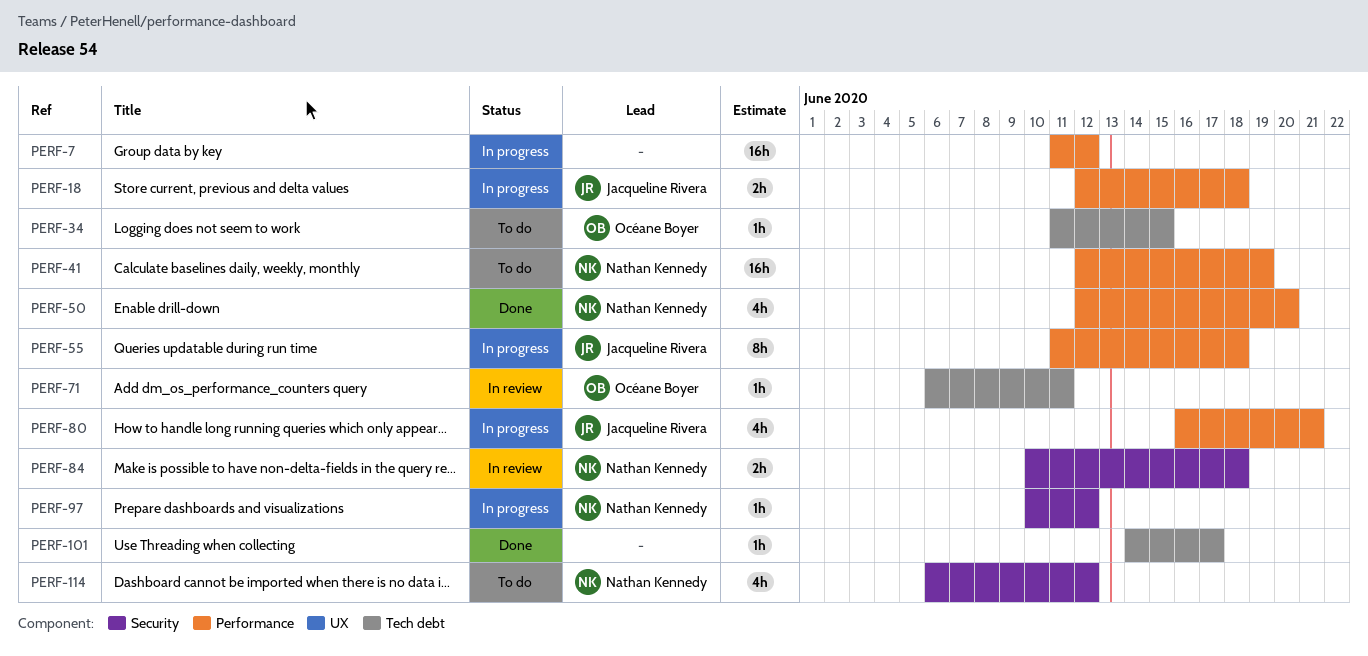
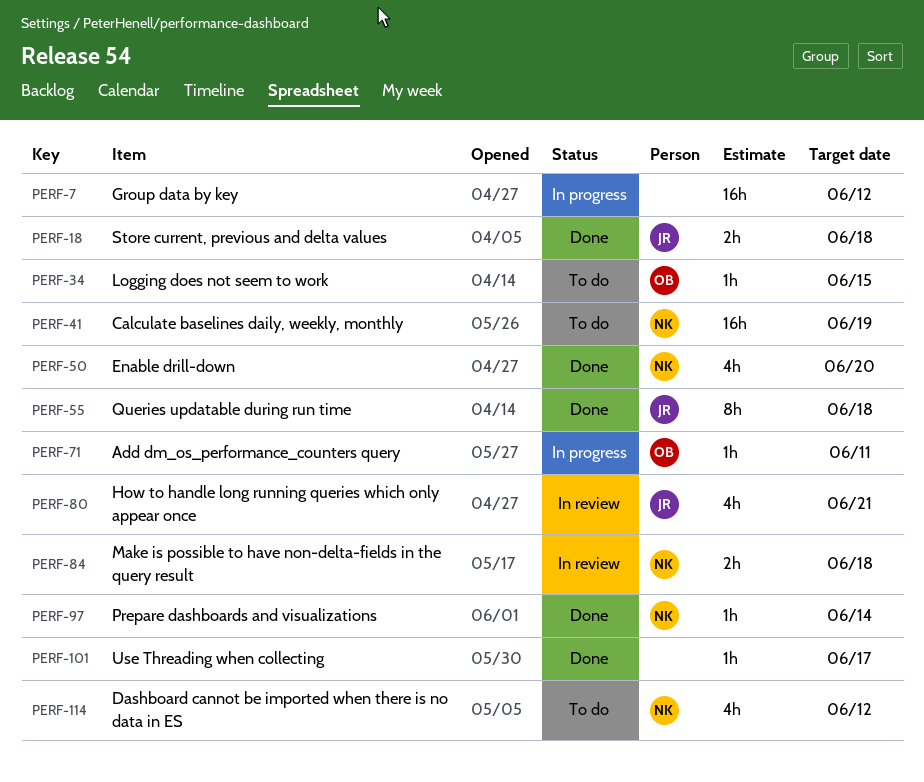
PERF-18, status: In progress -> Done
PERF-55, status: In progress -> Done
PERF-71, status: In review -> In progress
PERF-80, status: In progress -> In review
PERF-97, status: In progress -> Done
PERF-97, due: Jun 12 -> Jun 14

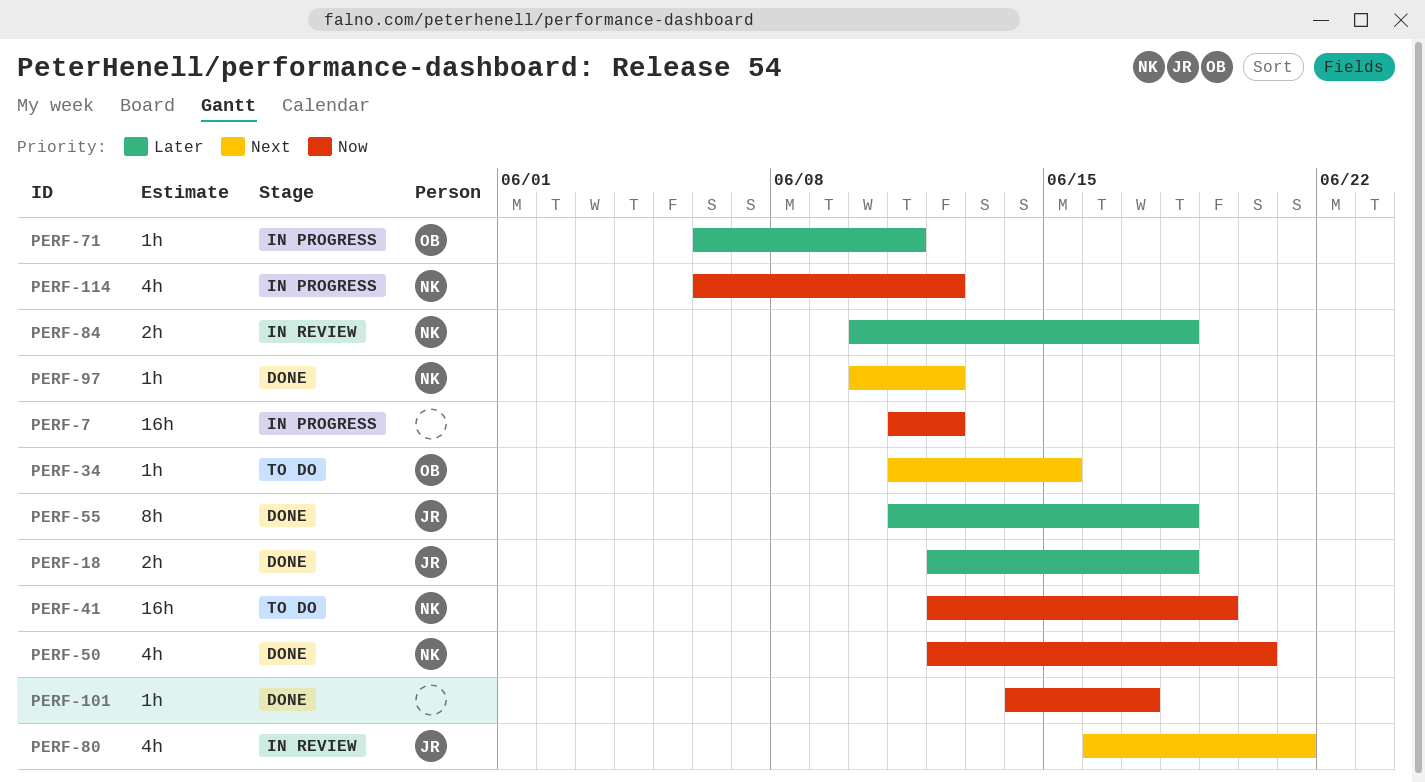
PERF-97, due: Jun 14 -> Jun 12
PERF-114, status: To do -> In progress

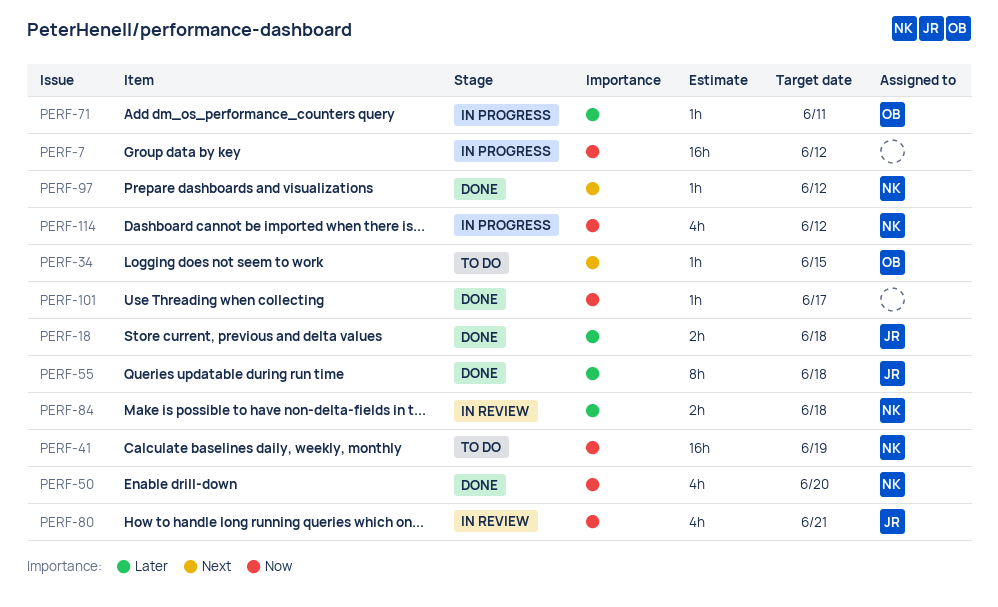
PERF-80, priority: Next -> Now

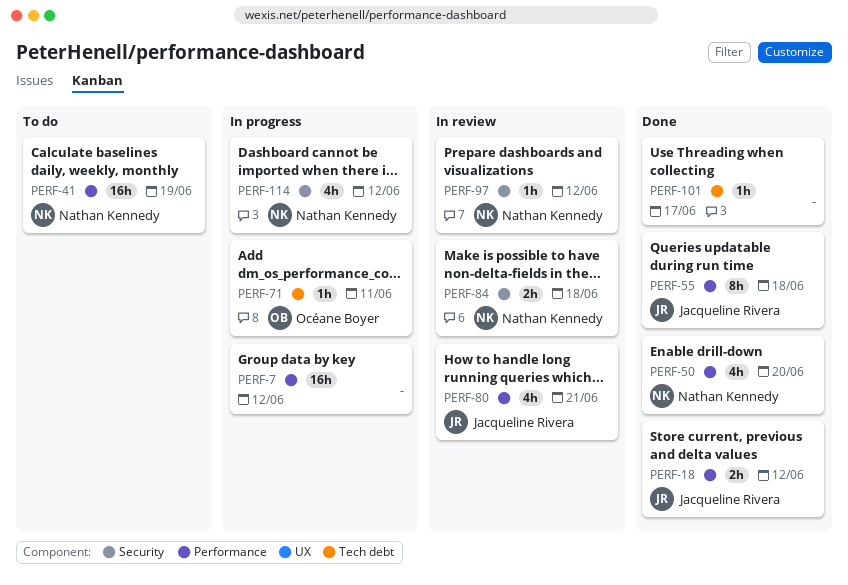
PERF-18, due: Jun 18 -> Jun 12
PERF-34: present -> none
PERF-97, status: Done -> In review

